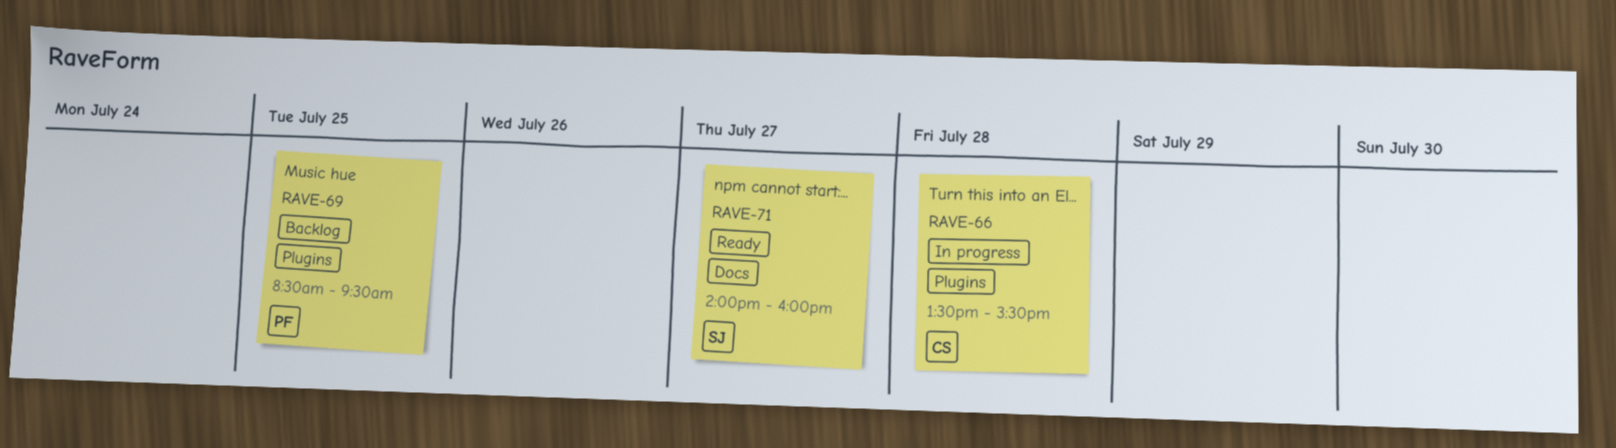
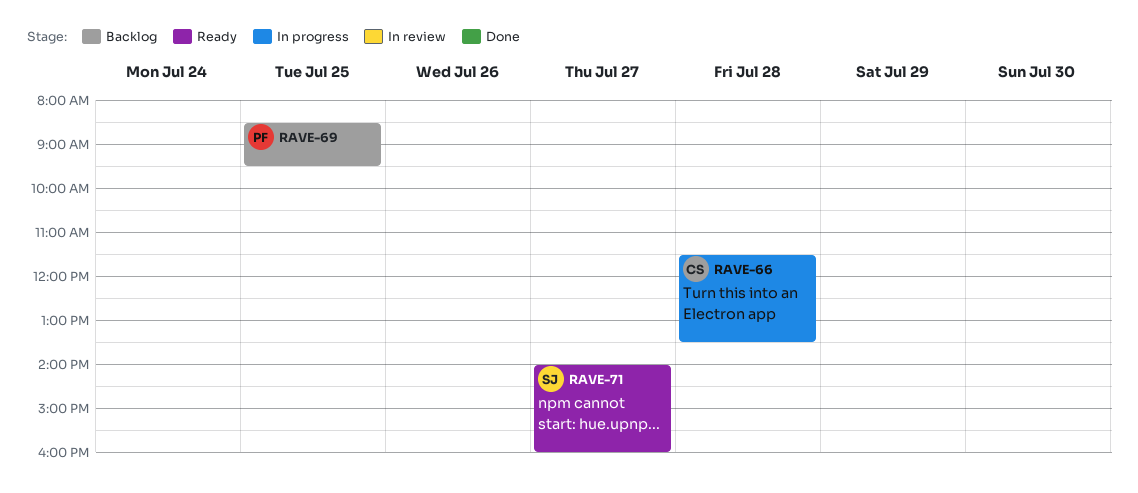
RAVE-66, begins: 13:30 -> 11:30
RAVE-66, ends: 15:30 -> 13:30

